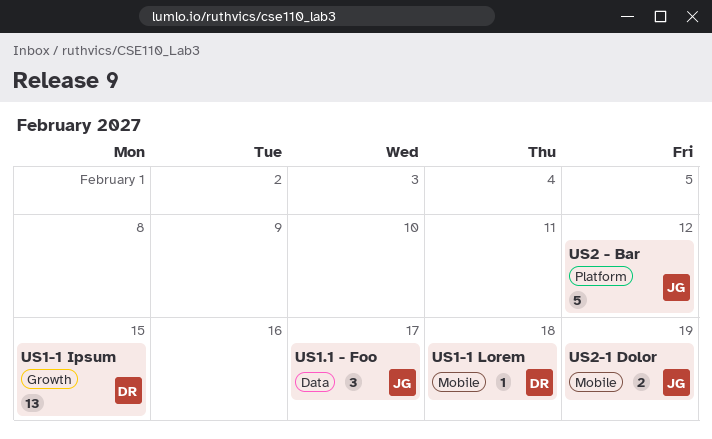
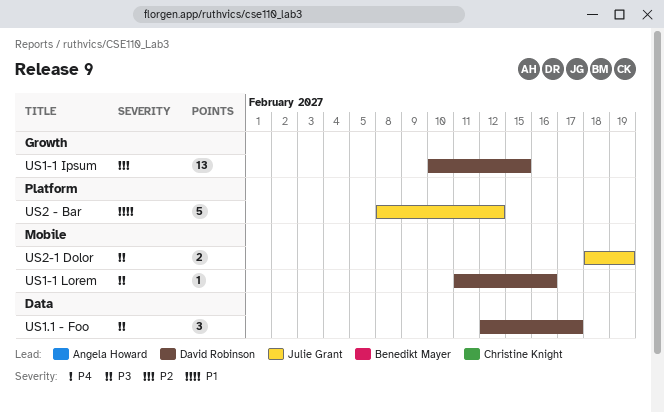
US1-1 Lorem, due: Feb 18 -> Feb 16
US1.1 - Foo, owner: Julie Grant -> David Robinson

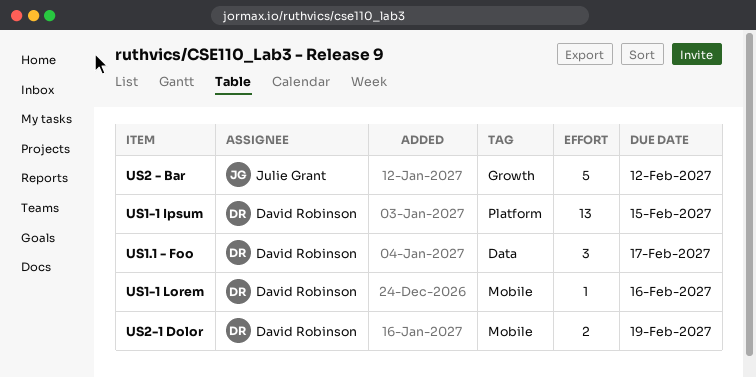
US1-1 Ipsum, label: Growth -> Platform
US2 - Bar, label: Platform -> Growth
US2-1 Dolor, owner: Julie Grant -> David Robinson

